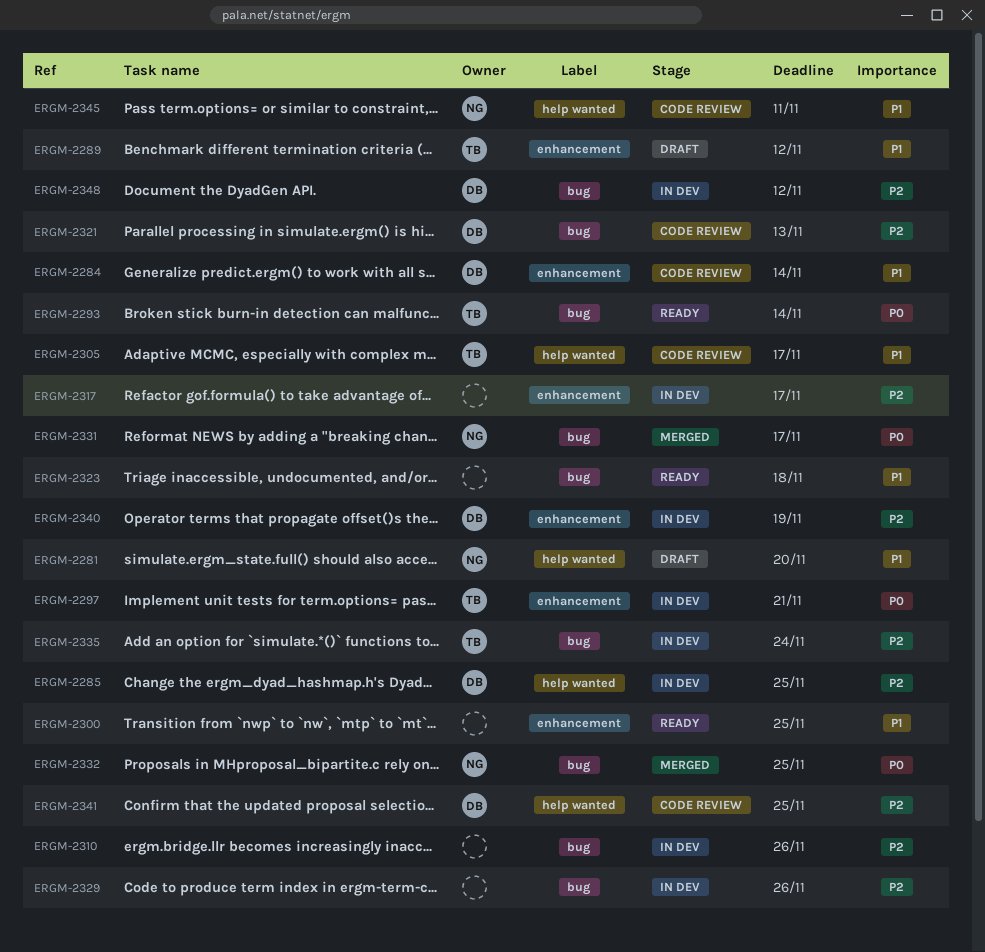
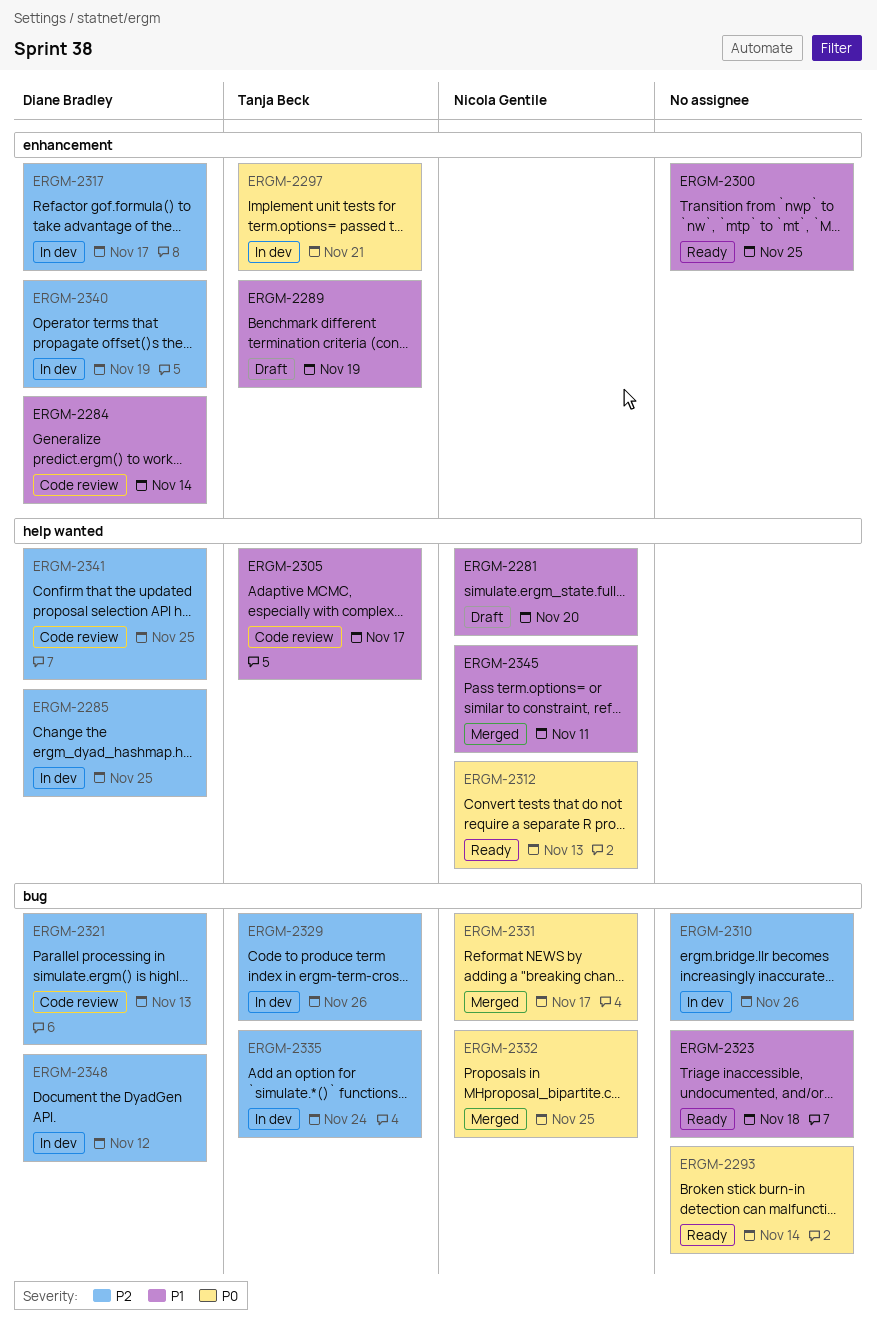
ERGM-2289, due: Nov 12 -> Nov 19
ERGM-2293, owner: Tanja Beck -> none
ERGM-2312: none -> present
ERGM-2317, owner: none -> Diane Bradley
ERGM-2329, owner: none -> Tanja Beck
ERGM-2345, status: Code review -> Merged

